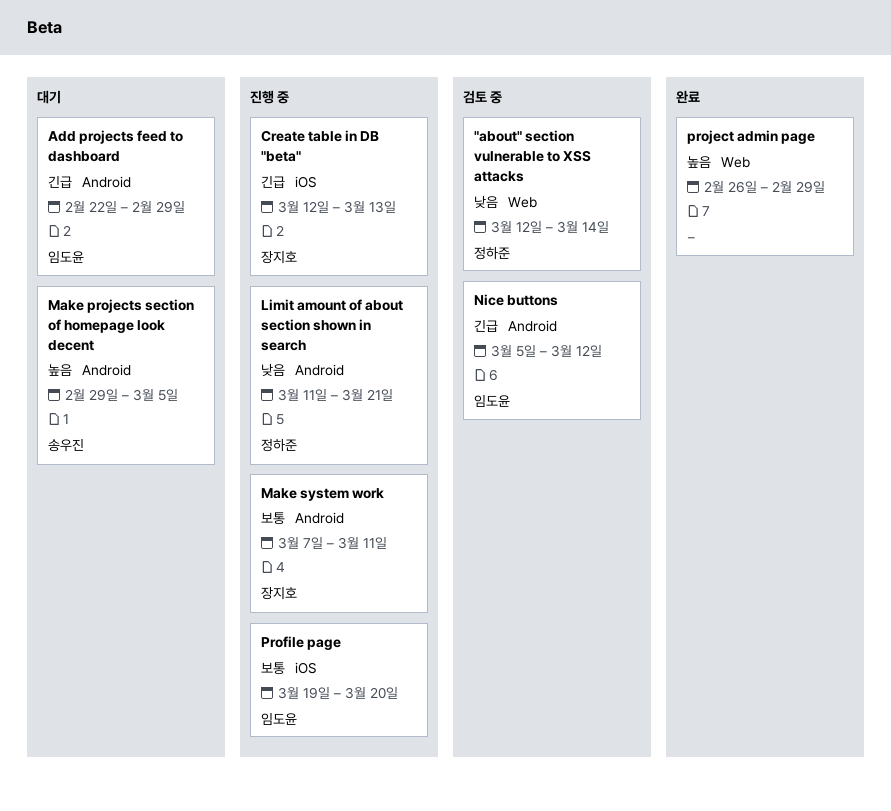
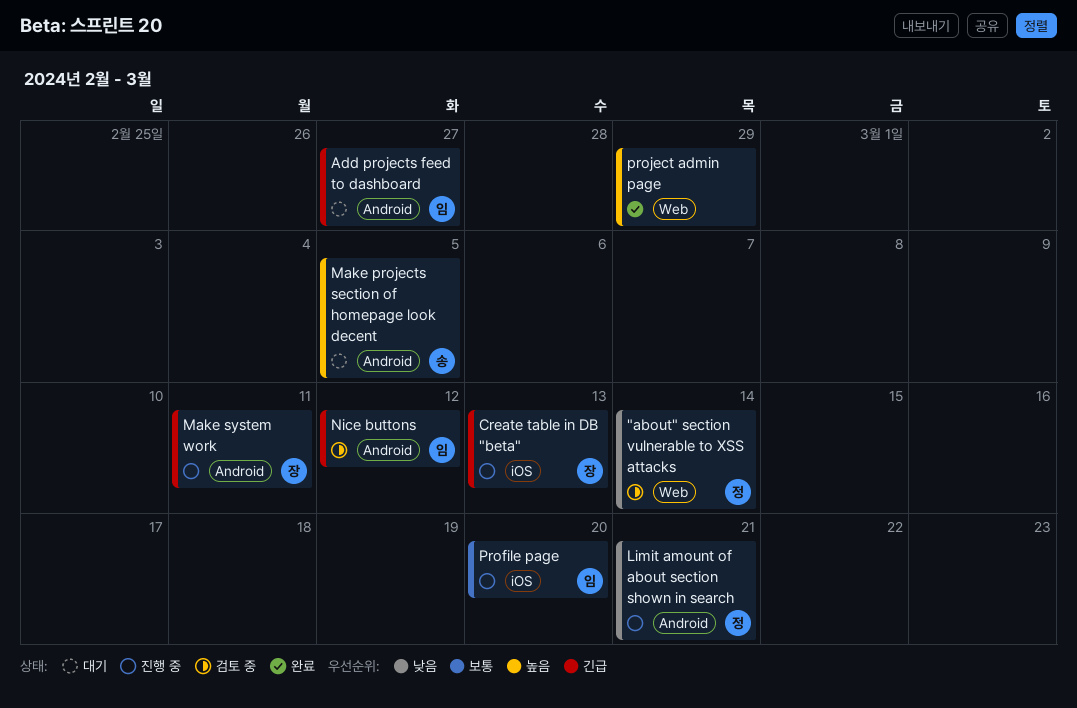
Add projects feed to dashboard, due: Feb 29 -> Feb 27
Make system work, priority: 보통 -> 긴급

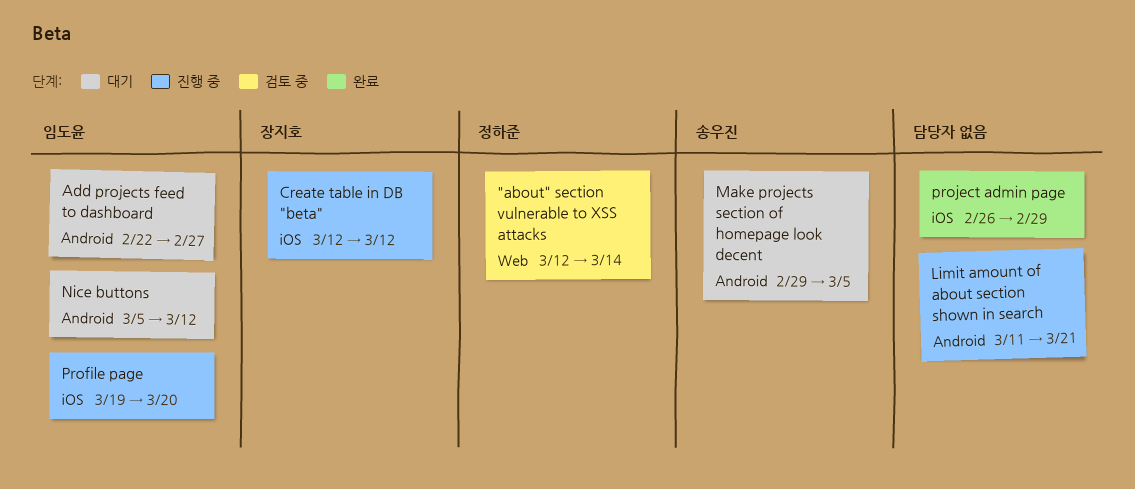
Create table in DB "beta", due: Mar 13 -> Mar 12
Limit amount of about section shown in search, owner: 정하준 -> none
Make system work: present -> none
Nice buttons, status: 검토 중 -> 대기
project admin page, label: Web -> iOS

